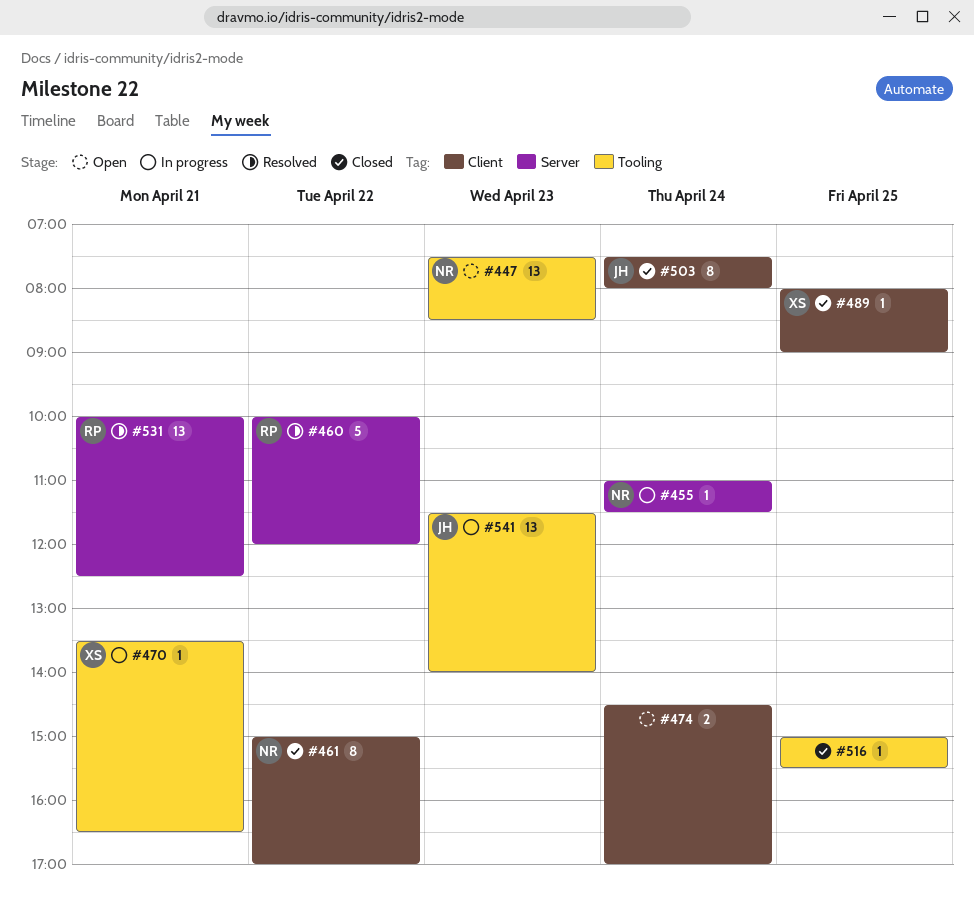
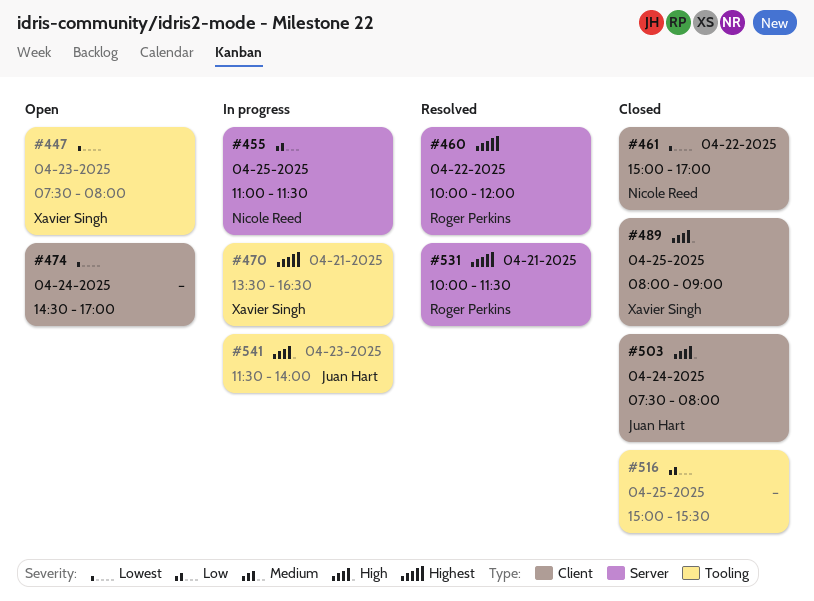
#447, owner: Nicole Reed -> Xavier Singh
#447, ends: 08:30 -> 08:00
#455, day: Apr 24 -> Apr 25
#531, ends: 12:30 -> 11:30

